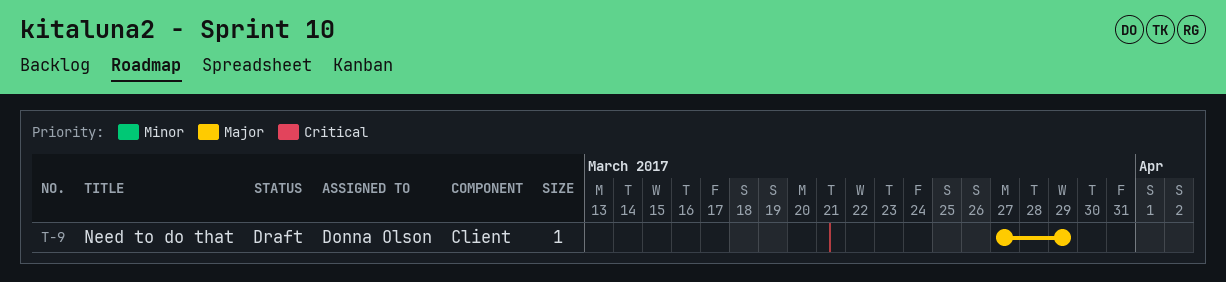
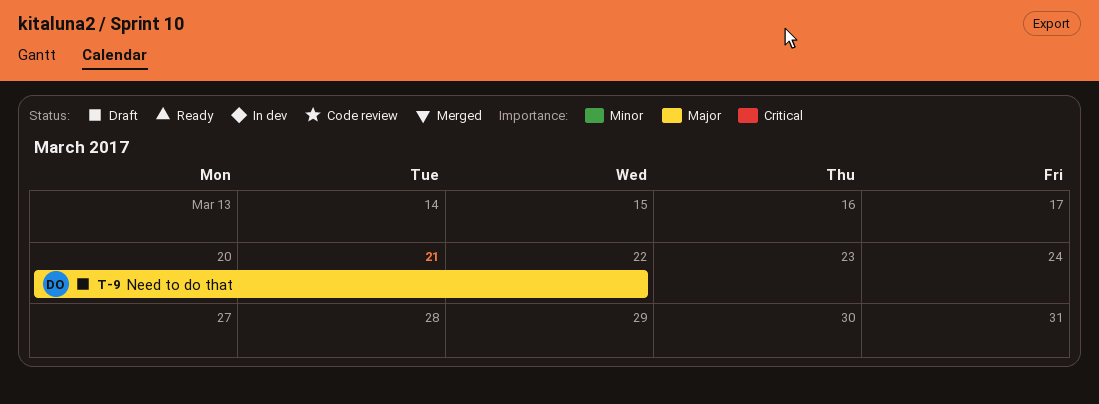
T-9, start: Mar 27 -> Mar 20
T-9, due: Mar 29 -> Mar 22

